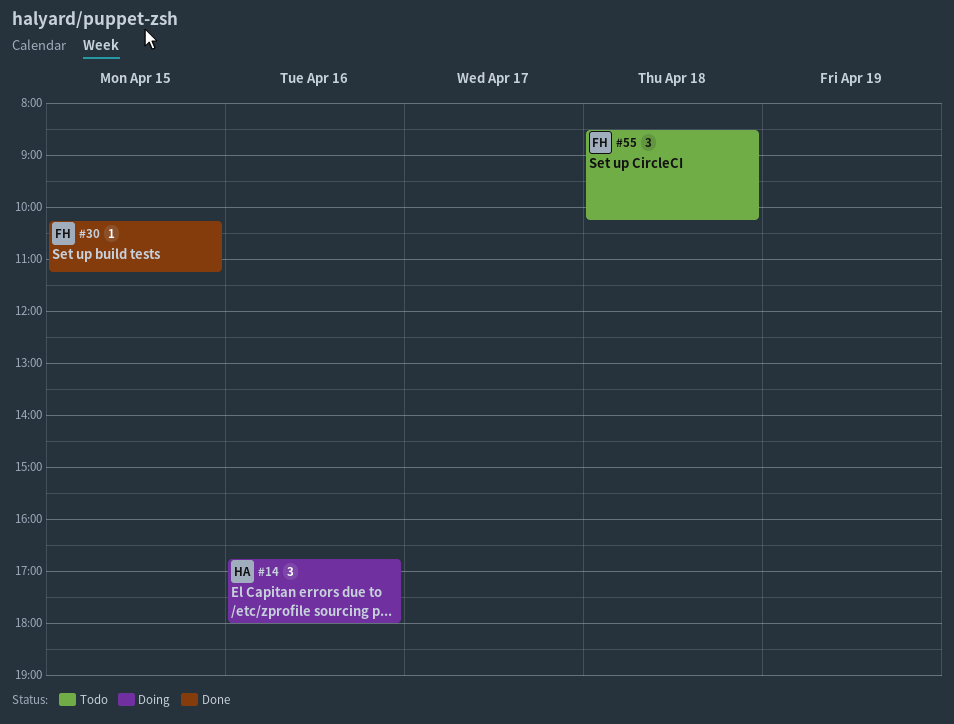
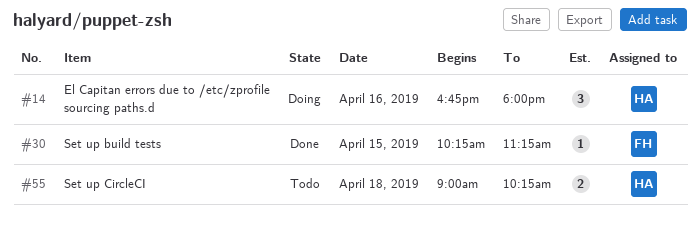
#55, owner: FH -> HA
#55, estimate: 3 -> 2
#55, begins: 08:30 -> 09:00

